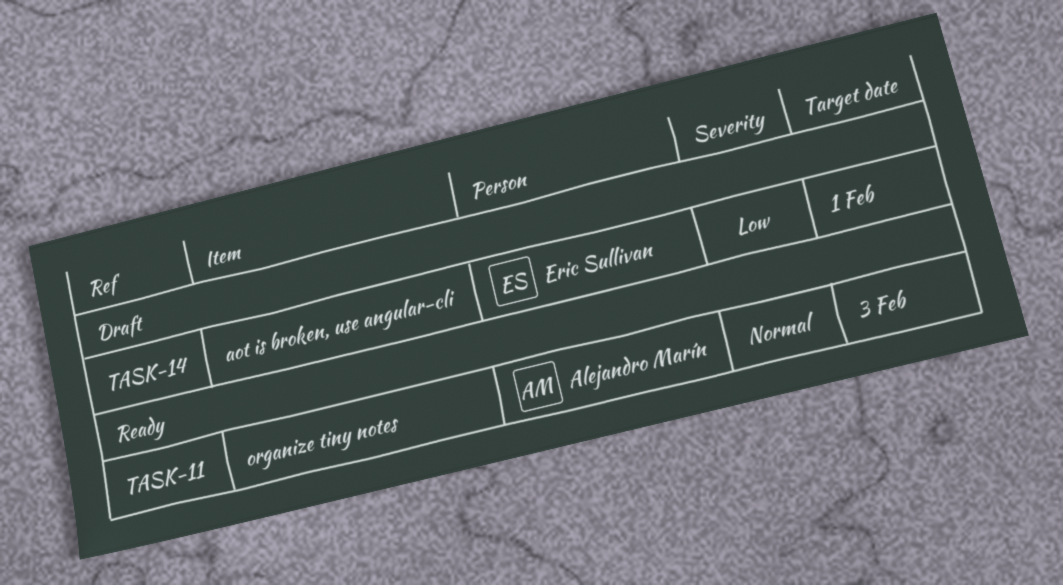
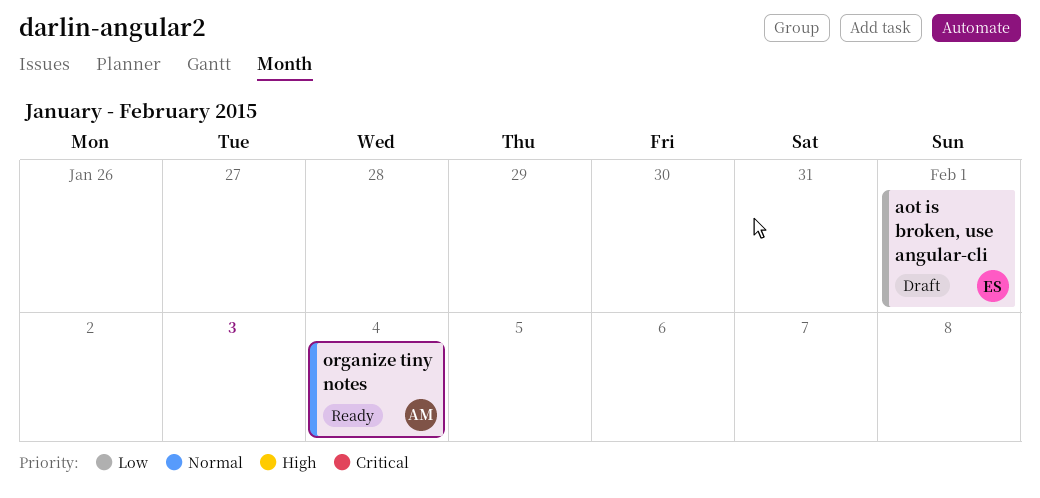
organize tiny notes, due: Feb 3 -> Feb 4

